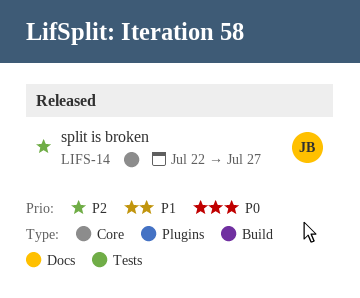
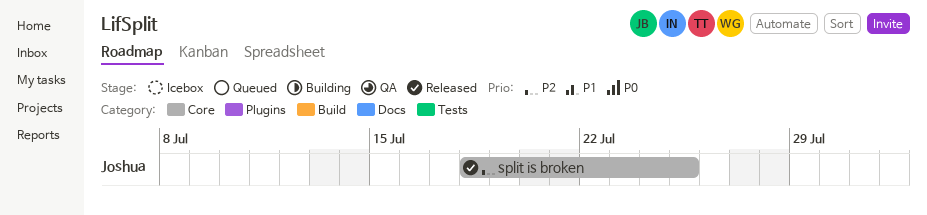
split is broken, start: Jul 22 -> Jul 18
split is broken, due: Jul 27 -> Jul 25

